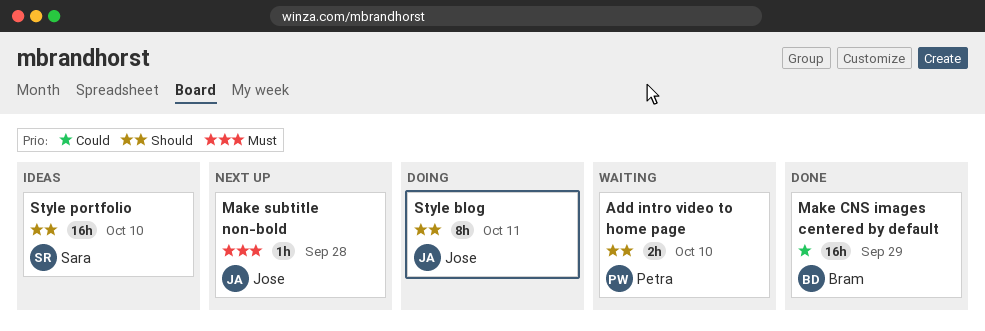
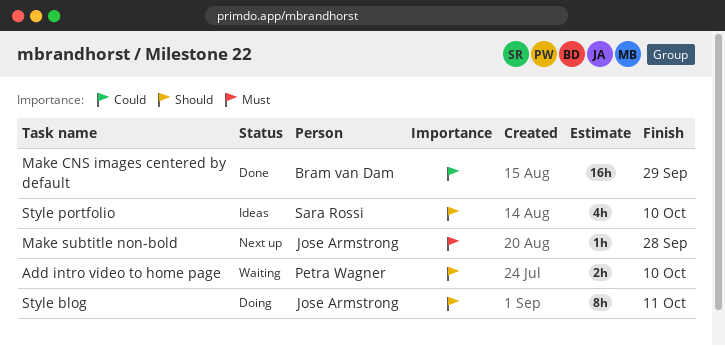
Style portfolio, estimate: 16h -> 4h

